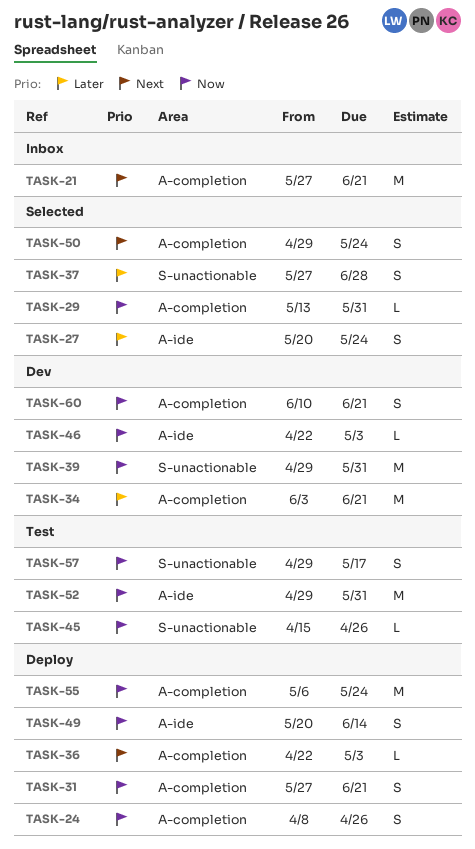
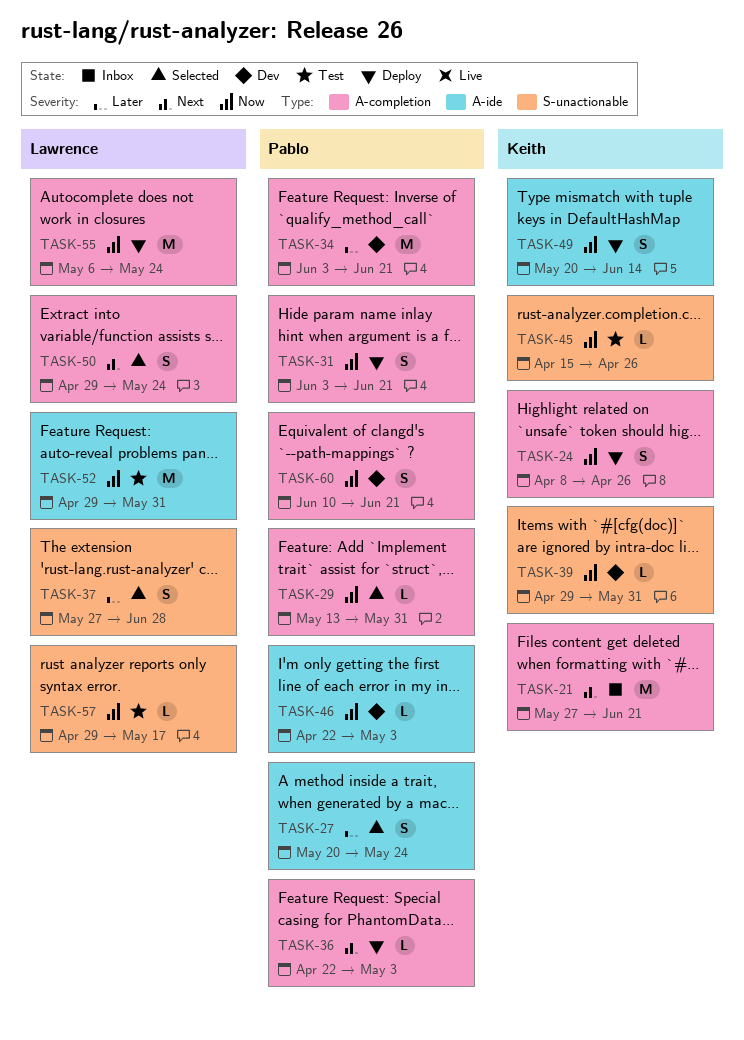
TASK-31, start: May 27 -> Jun 3
TASK-39, estimate: M -> L
TASK-57, estimate: S -> L

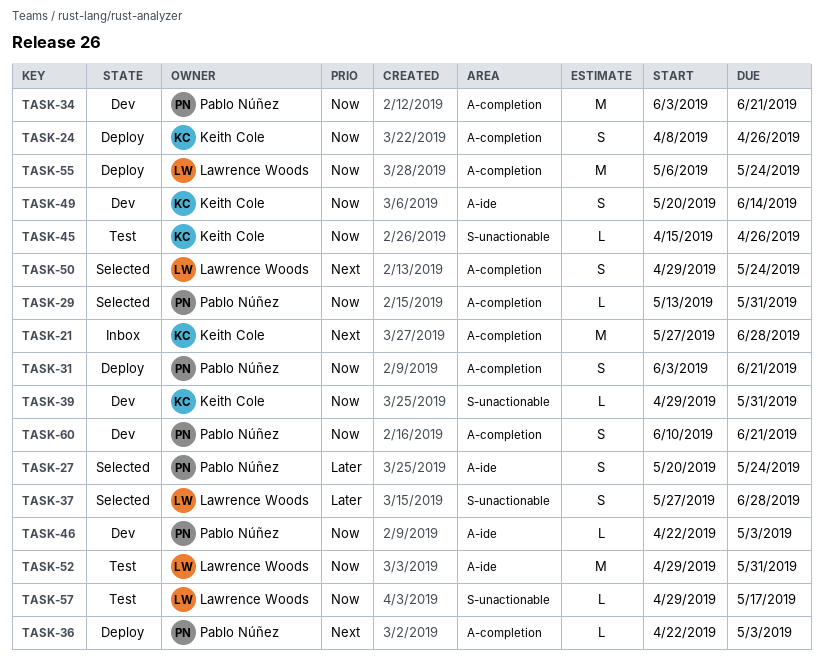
TASK-21, due: Jun 21 -> Jun 28
TASK-34, priority: Later -> Now
TASK-49, status: Deploy -> Dev

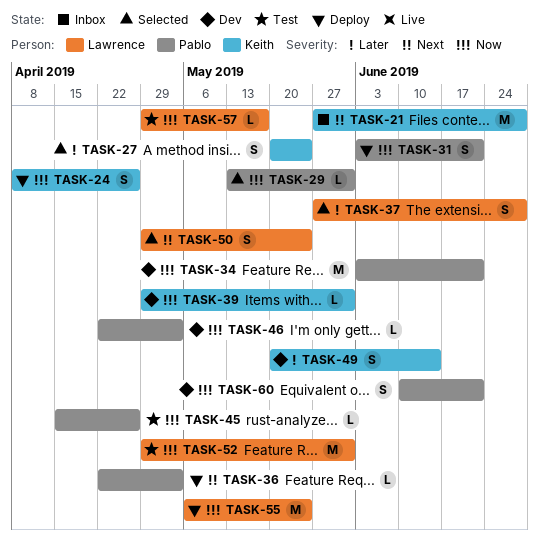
TASK-27, owner: Pablo Núñez -> Keith Cole
TASK-45, owner: Keith Cole -> Pablo Núñez
TASK-49, priority: Now -> Later

